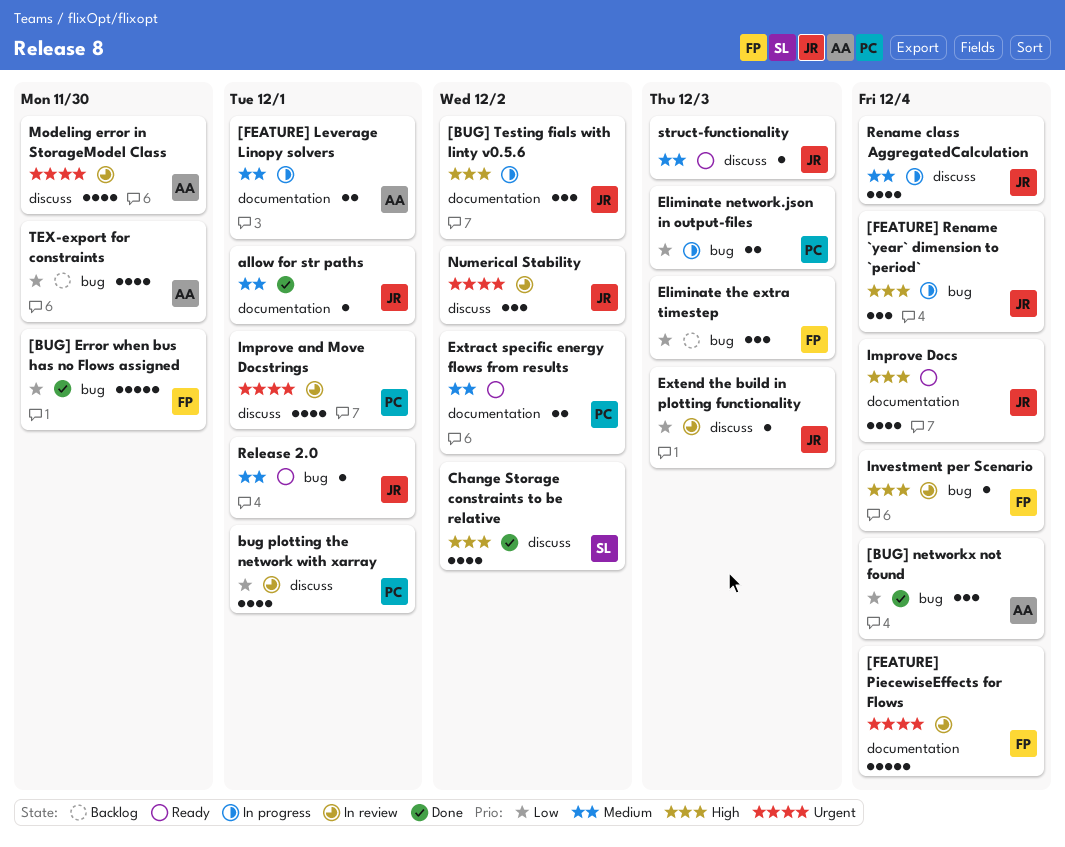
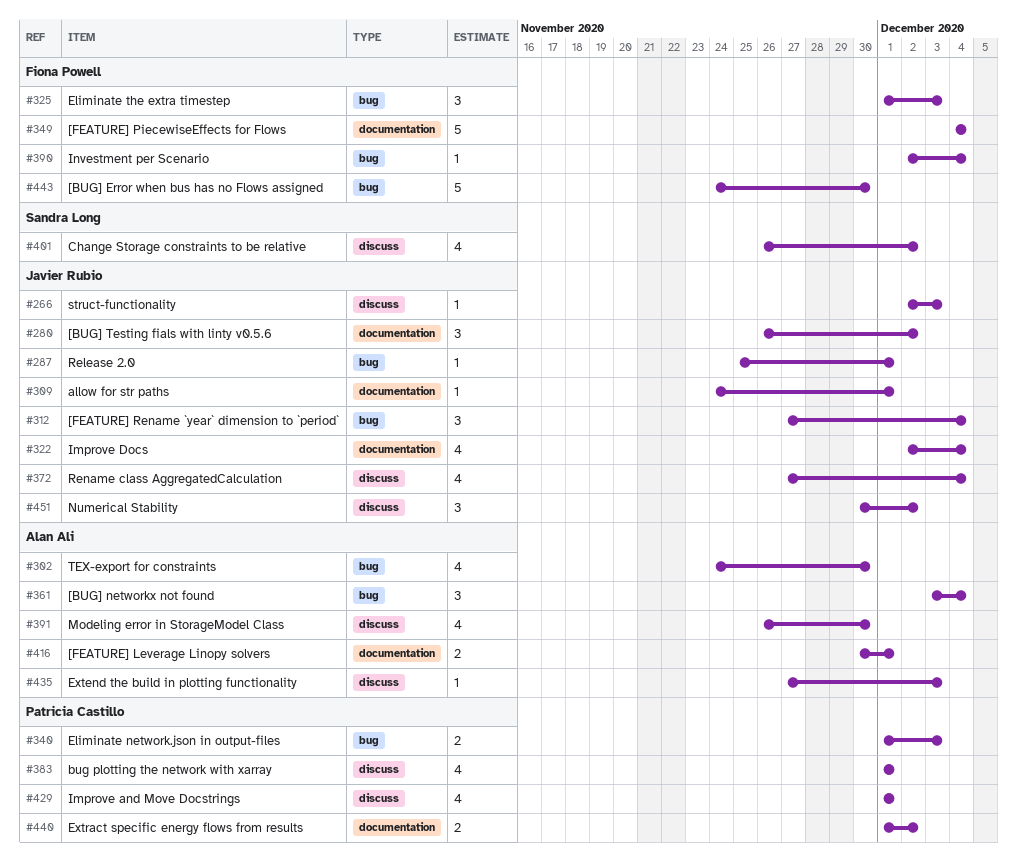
Extend the build in plotting functionality, owner: Javier Rubio -> Alan Ali

